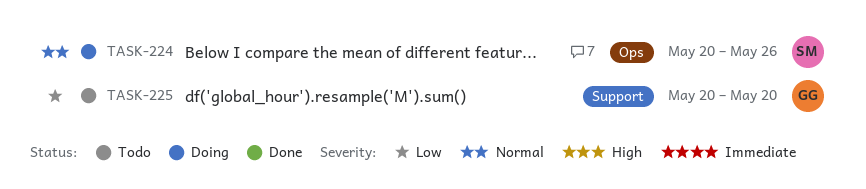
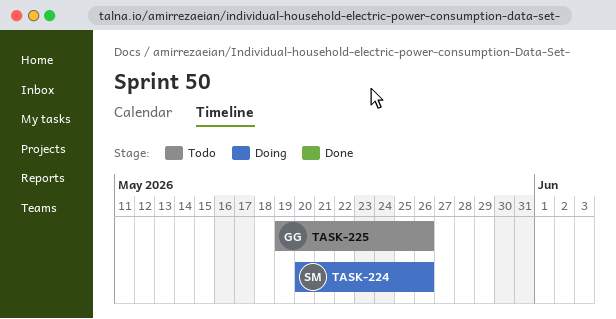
TASK-225, start: May 20 -> May 19
TASK-225, due: May 20 -> May 26

